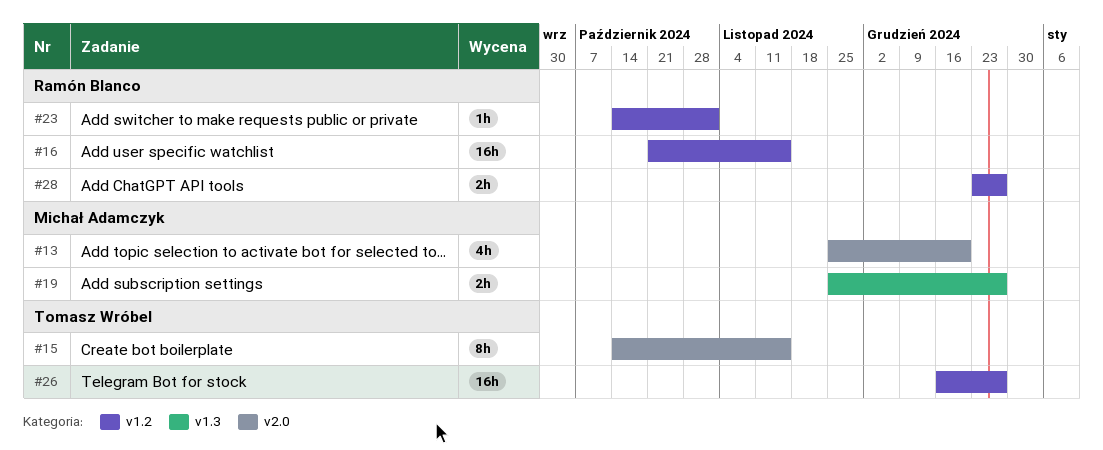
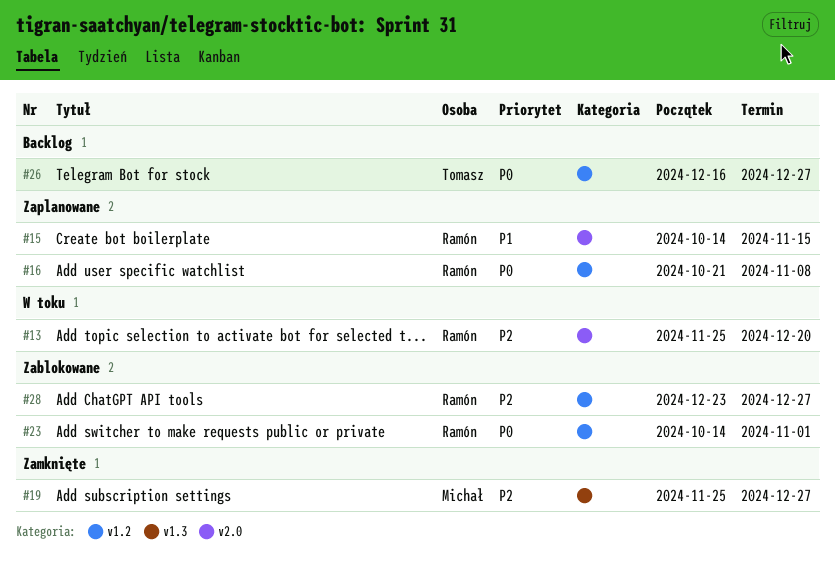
#13, owner: Michał Adamczyk -> Ramón Blanco
#15, owner: Tomasz Wróbel -> Ramón Blanco
#16, due: Nov 15 -> Nov 8

